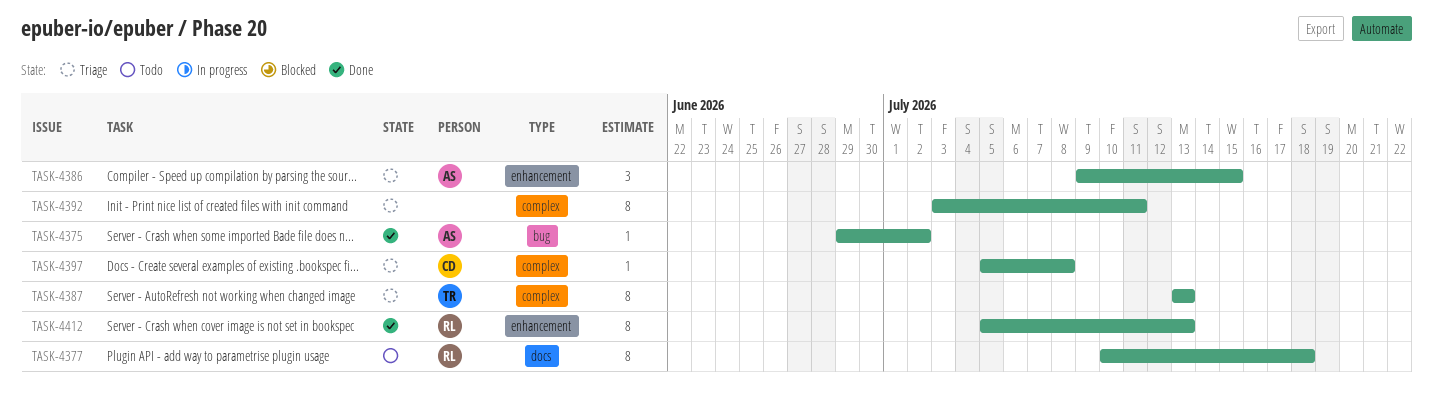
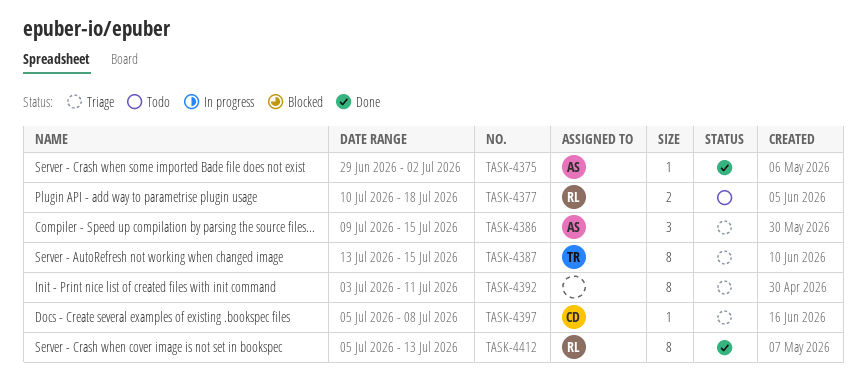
TASK-4377, estimate: 8 -> 2
TASK-4387, due: Jul 13 -> Jul 15

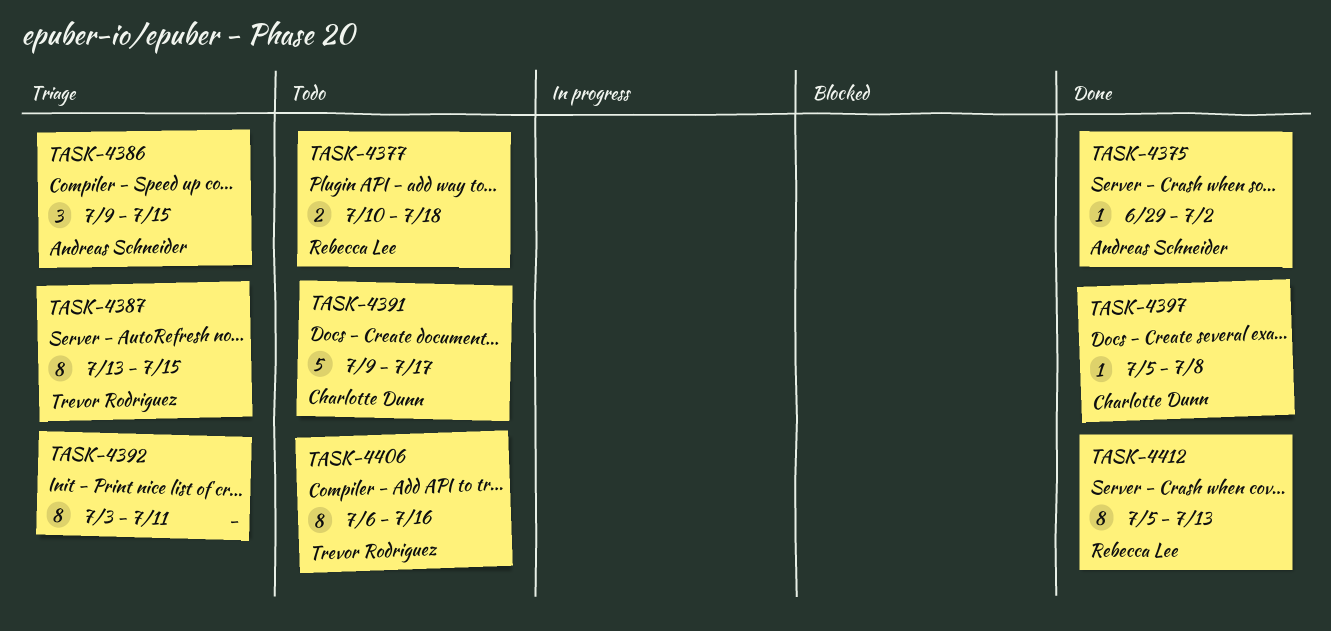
TASK-4391: none -> present
TASK-4397, status: Triage -> Done
TASK-4406: none -> present

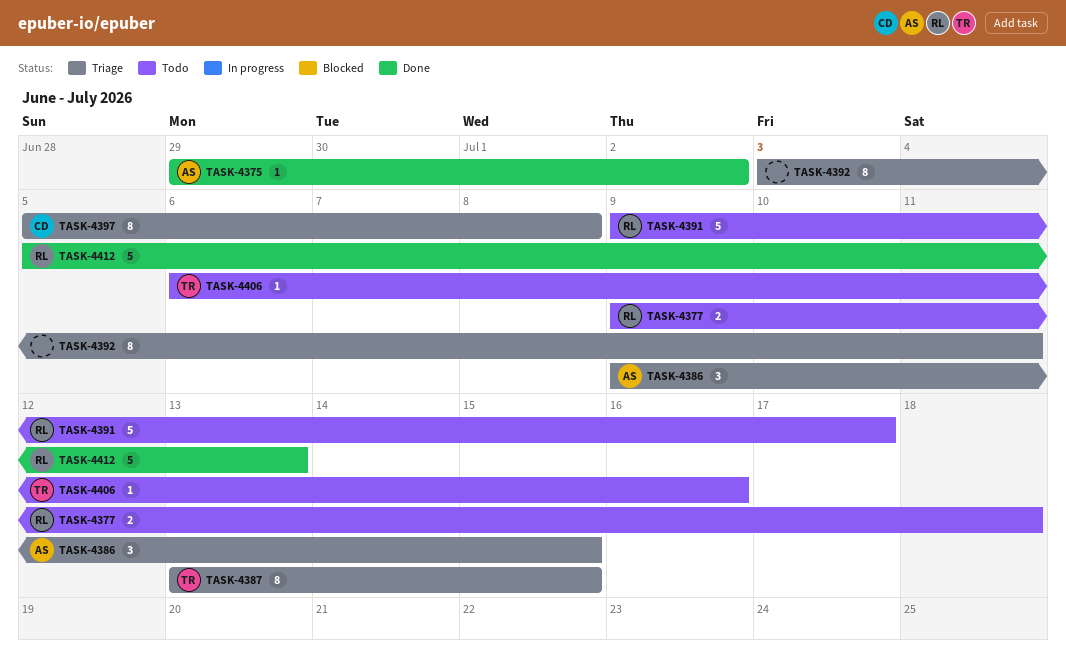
TASK-4377, start: Jul 10 -> Jul 9
TASK-4391, owner: Charlotte Dunn -> Rebecca Lee
TASK-4397, status: Done -> Triage
TASK-4397, estimate: 1 -> 8
TASK-4406, estimate: 8 -> 1
TASK-4412, estimate: 8 -> 5

